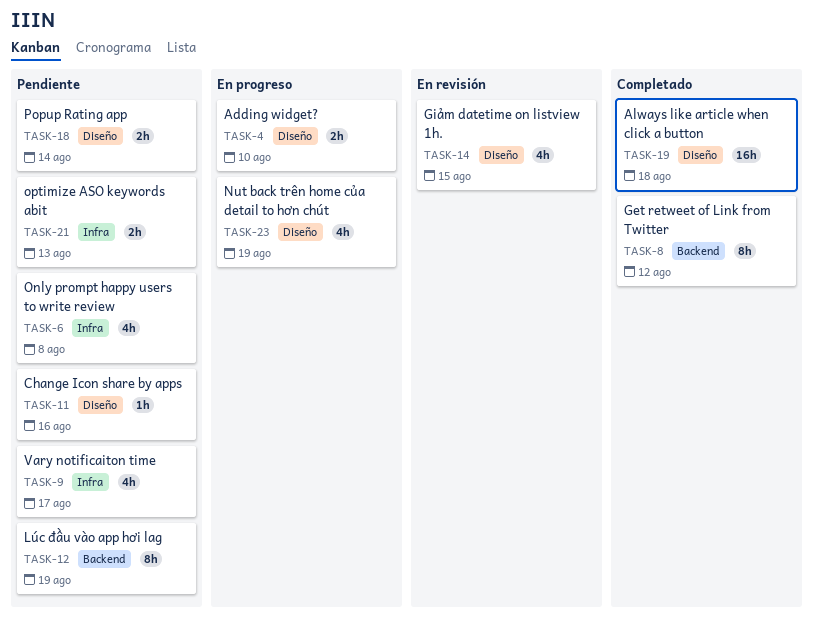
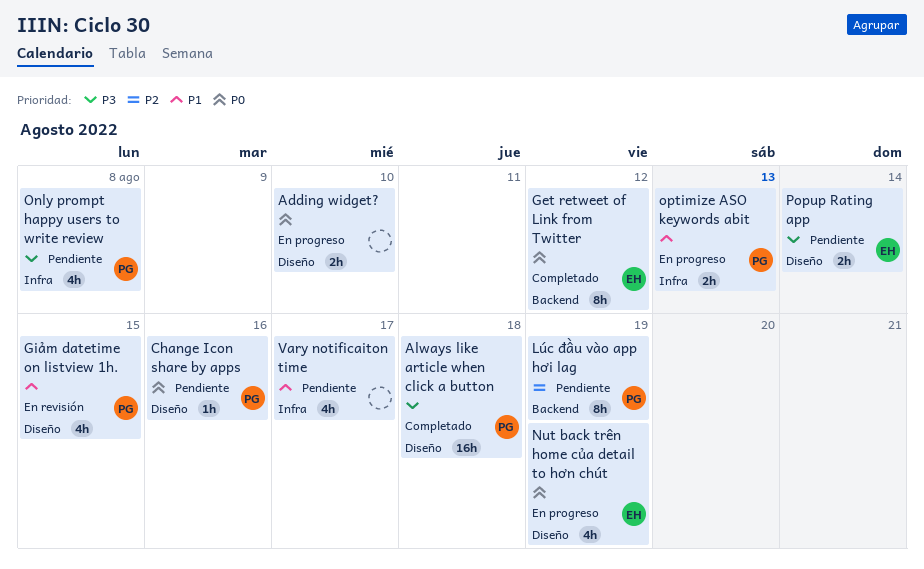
optimize ASO keywords abit, status: Pendiente -> En progreso

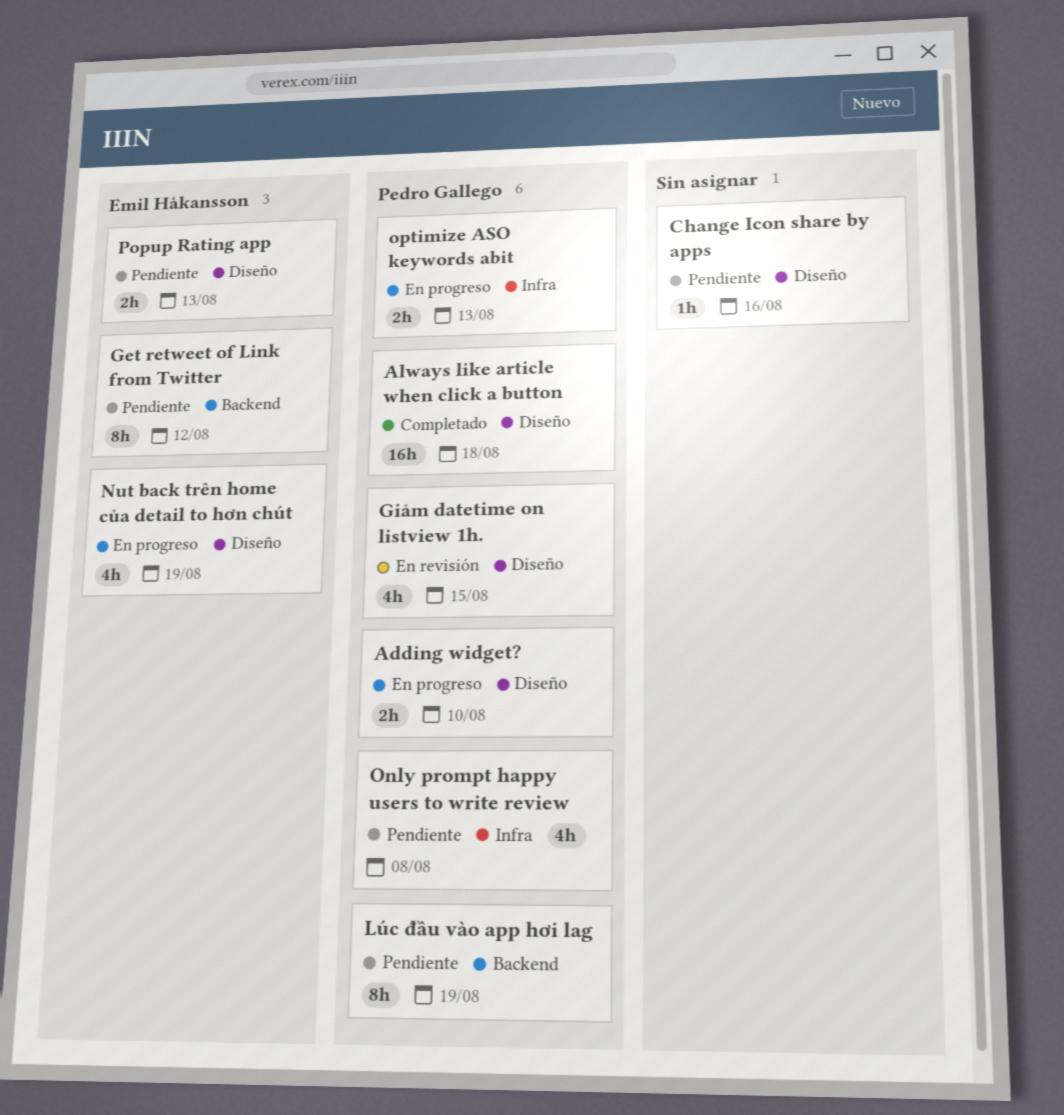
Adding widget?, owner: none -> Pedro Gallego
Change Icon share by apps, owner: Pedro Gallego -> none
Get retweet of Link from Twitter, status: Completado -> Pendiente
Popup Rating app, due: Aug 14 -> Aug 13
Vary notificaiton time: present -> none

